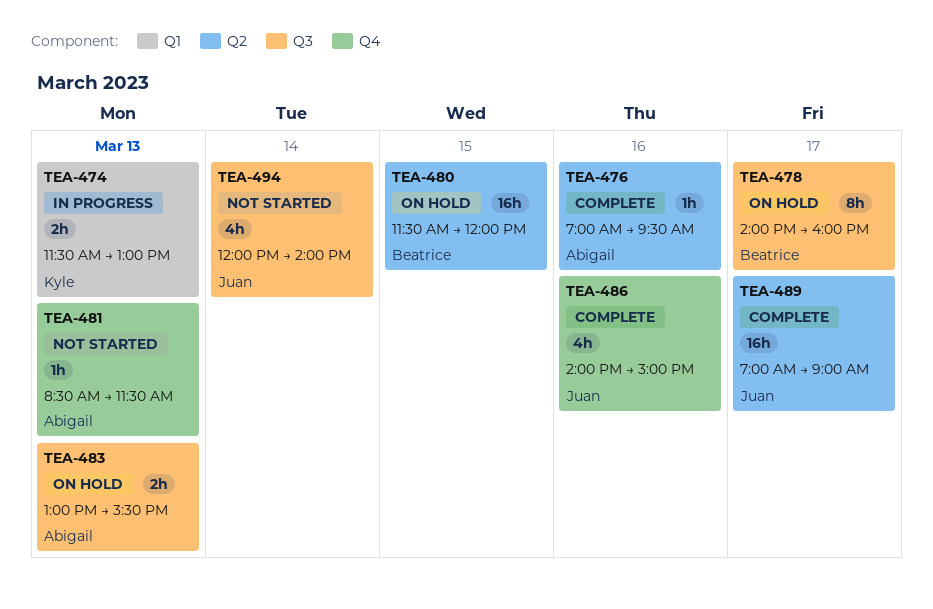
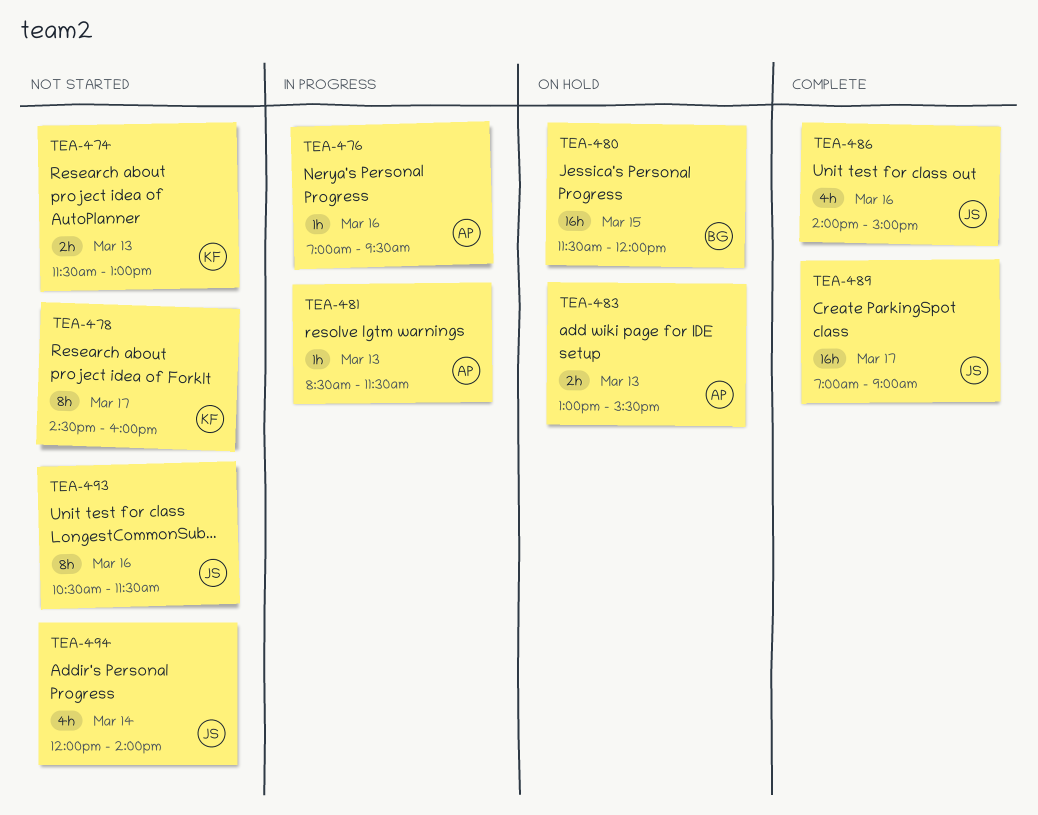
TEA-474, status: In progress -> Not started
TEA-476, status: Complete -> In progress
TEA-478, status: On hold -> Not started
TEA-478, owner: Beatrice -> Kyle
TEA-478, begins: 14:00 -> 14:30
TEA-481, status: Not started -> In progress
TEA-493: none -> present

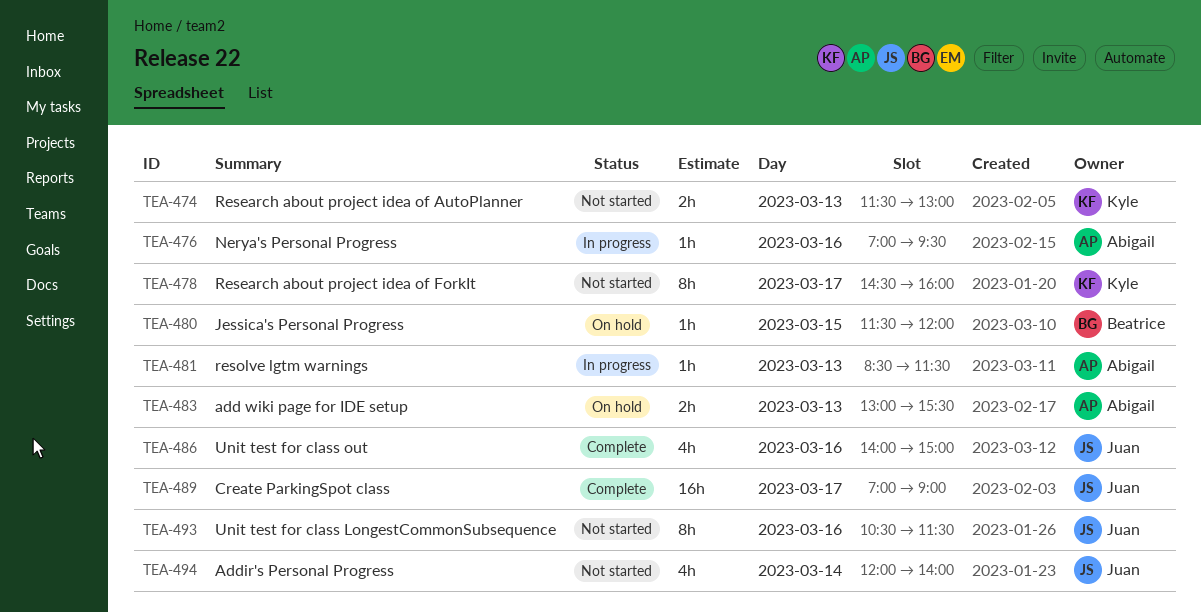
TEA-480, estimate: 16h -> 1h

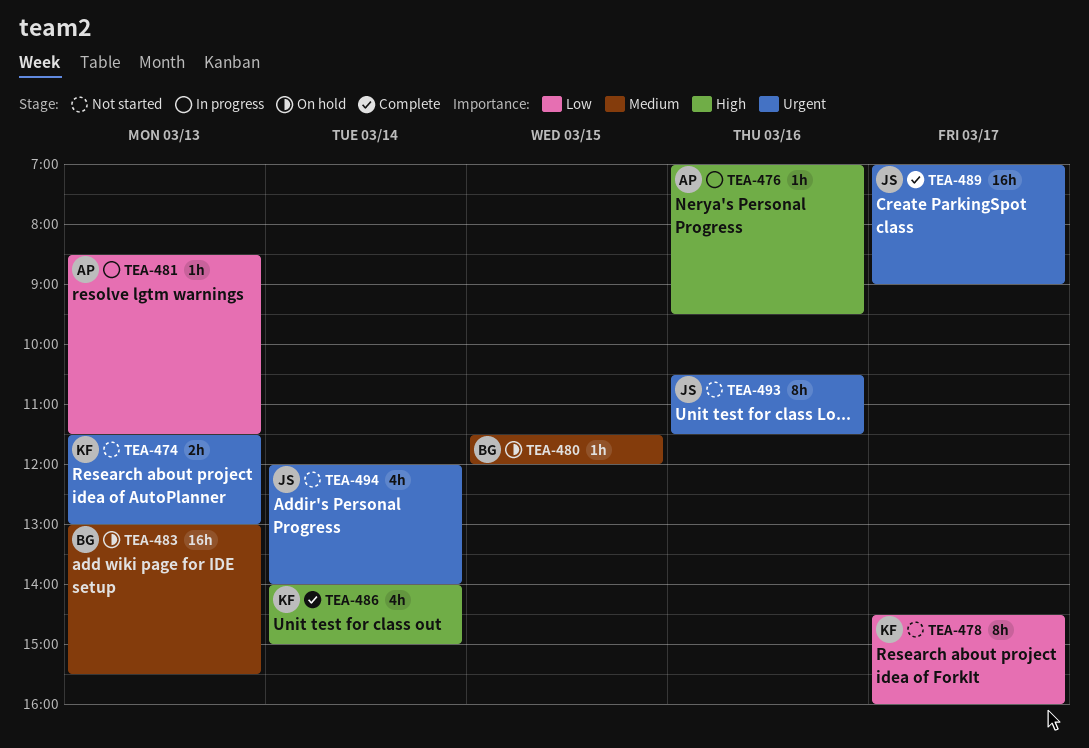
TEA-483, owner: Abigail -> Beatrice
TEA-483, estimate: 2h -> 16h
TEA-486, owner: Juan -> Kyle
TEA-486, day: Mar 16 -> Mar 14

